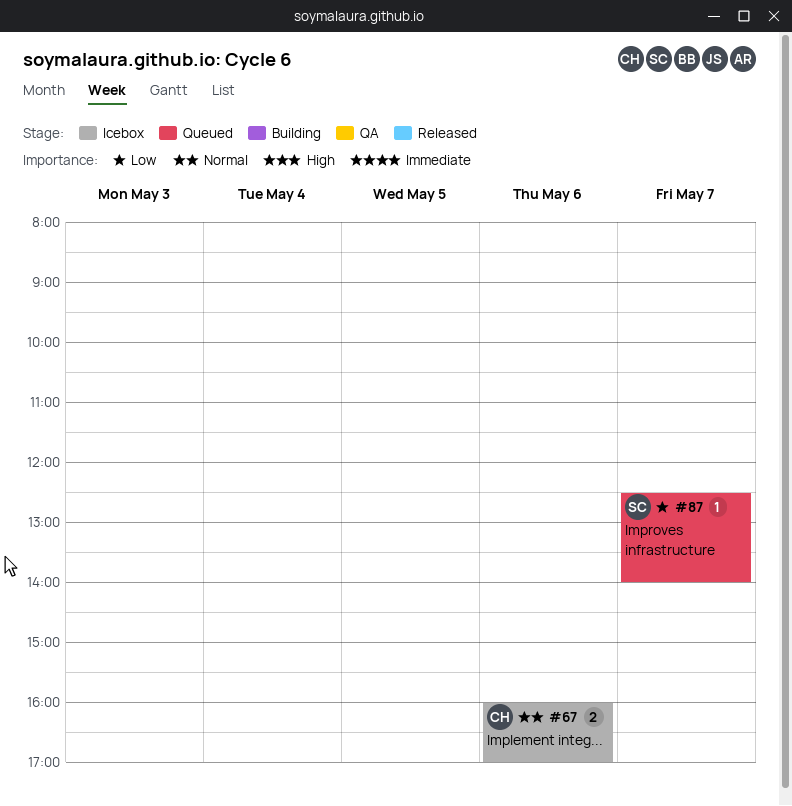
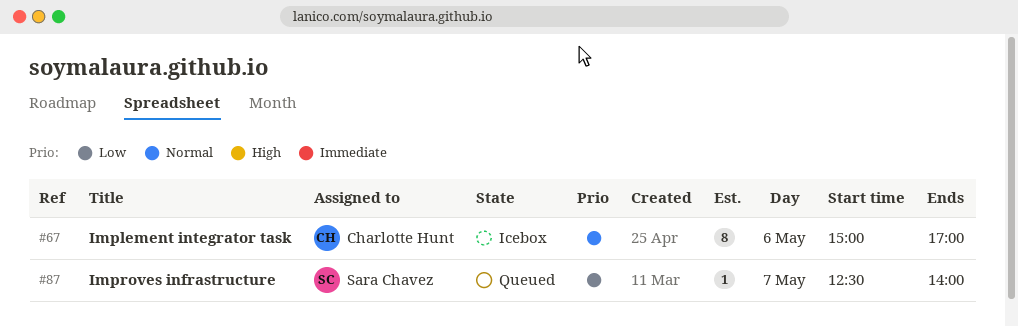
#67, estimate: 2 -> 8
#67, begins: 16:00 -> 15:00

